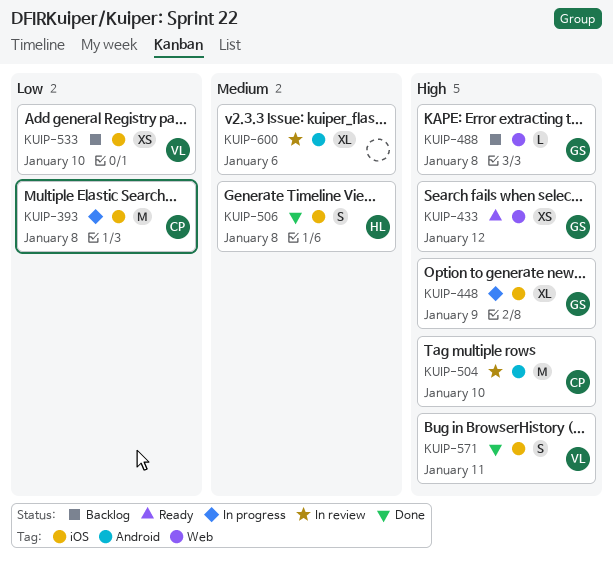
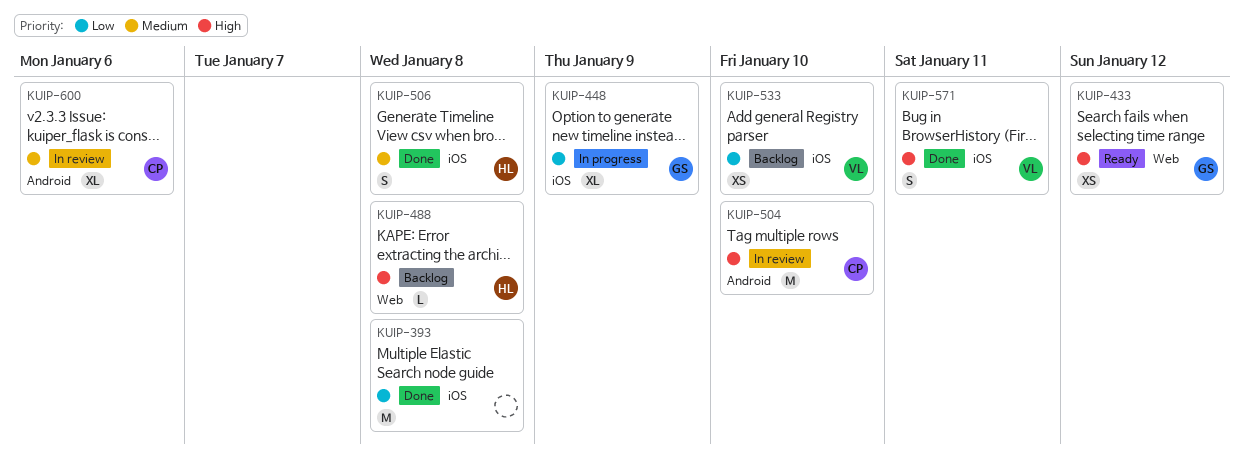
KUIP-393, status: In progress -> Done
KUIP-393, owner: CP -> none
KUIP-448, priority: High -> Low
KUIP-488, owner: GS -> HL
KUIP-600, owner: none -> CP

